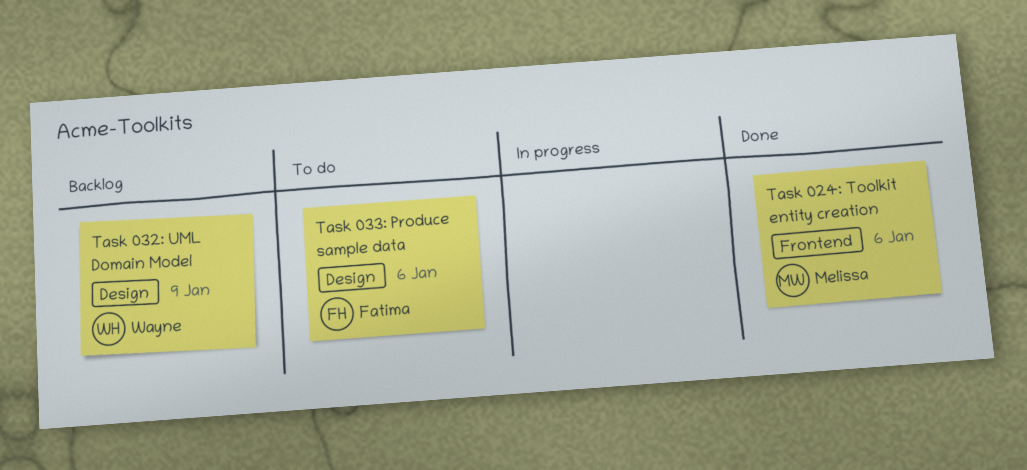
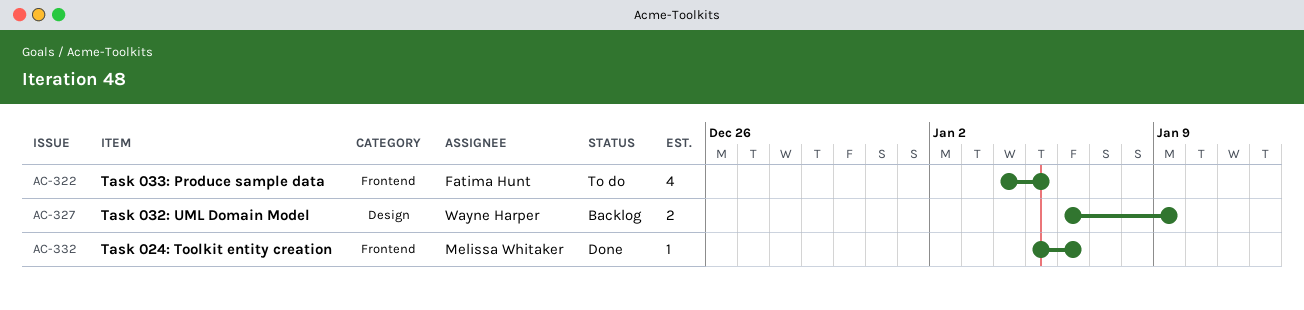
Task 033: Produce sample data, label: Design -> Frontend
Task 033: Produce sample data, due: Jan 6 -> Jan 5

